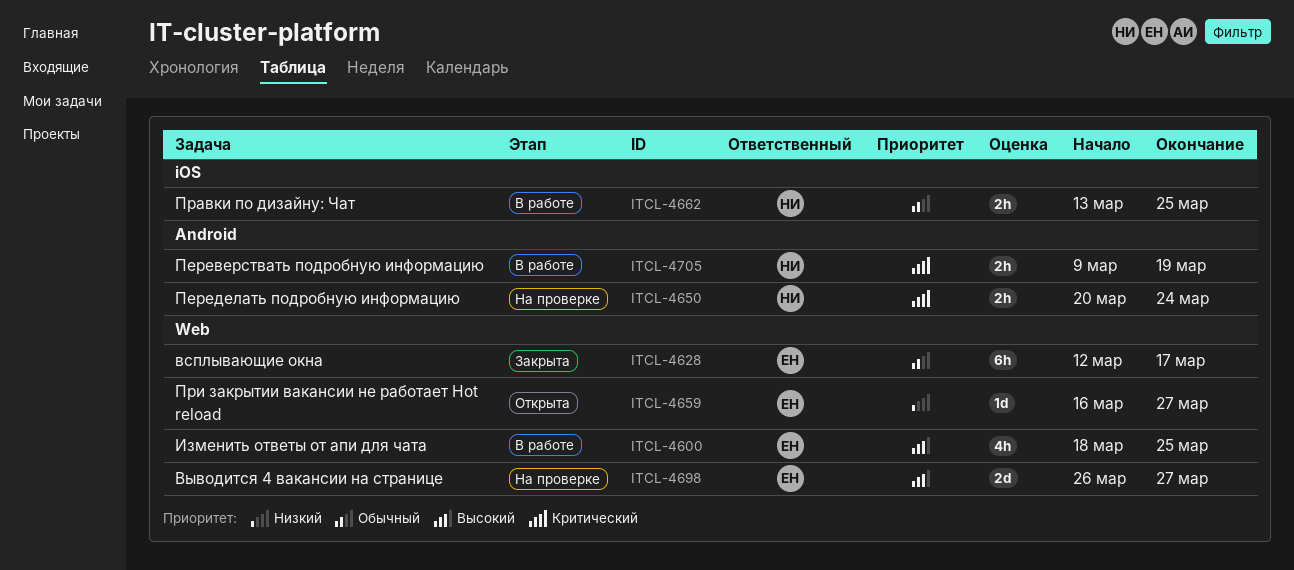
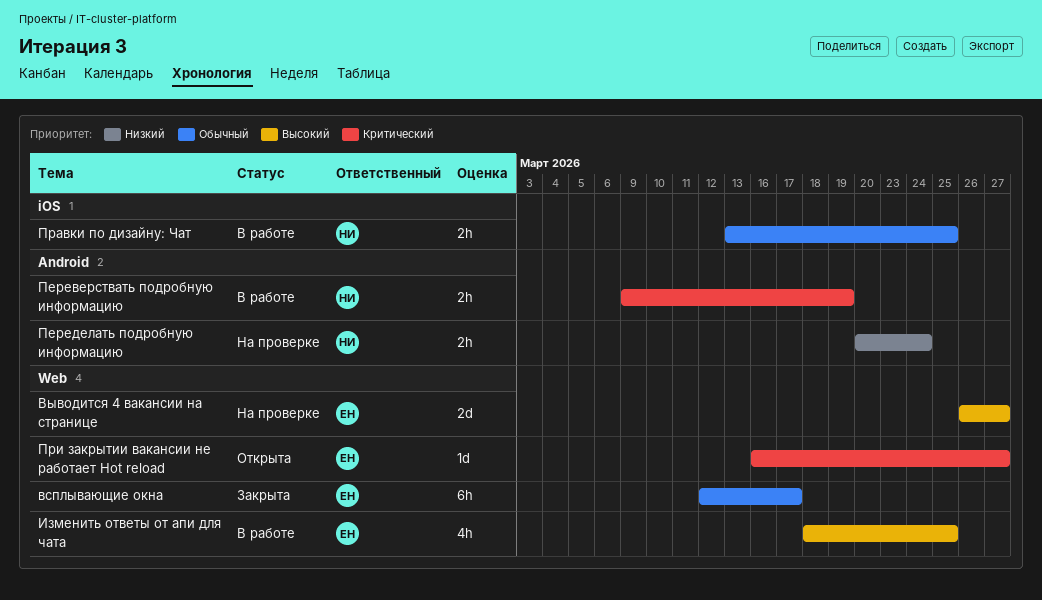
Переделать подробную информацию, priority: Критический -> Низкий
При закрытии вакансии не работает Hot reload, priority: Низкий -> Критический

